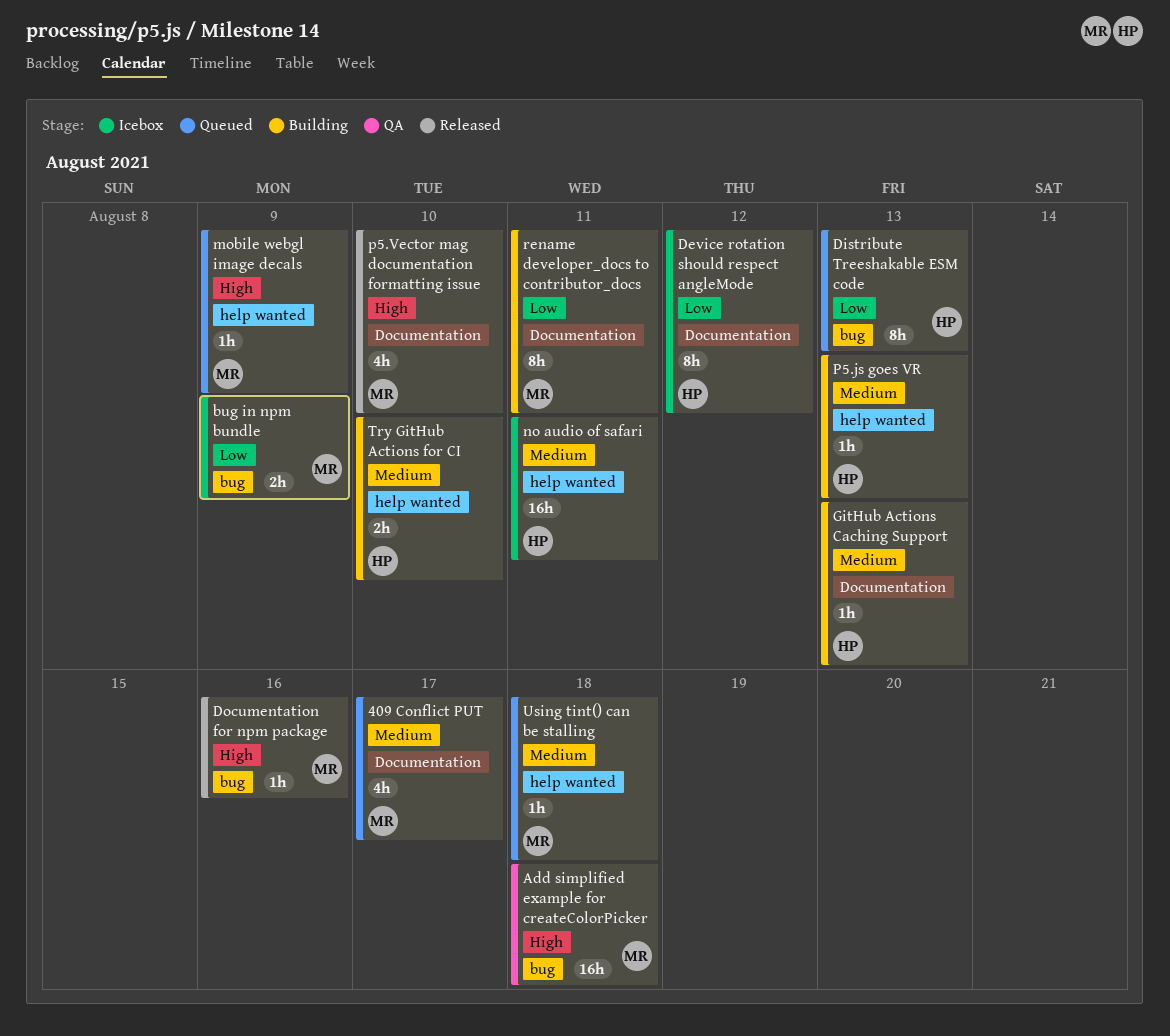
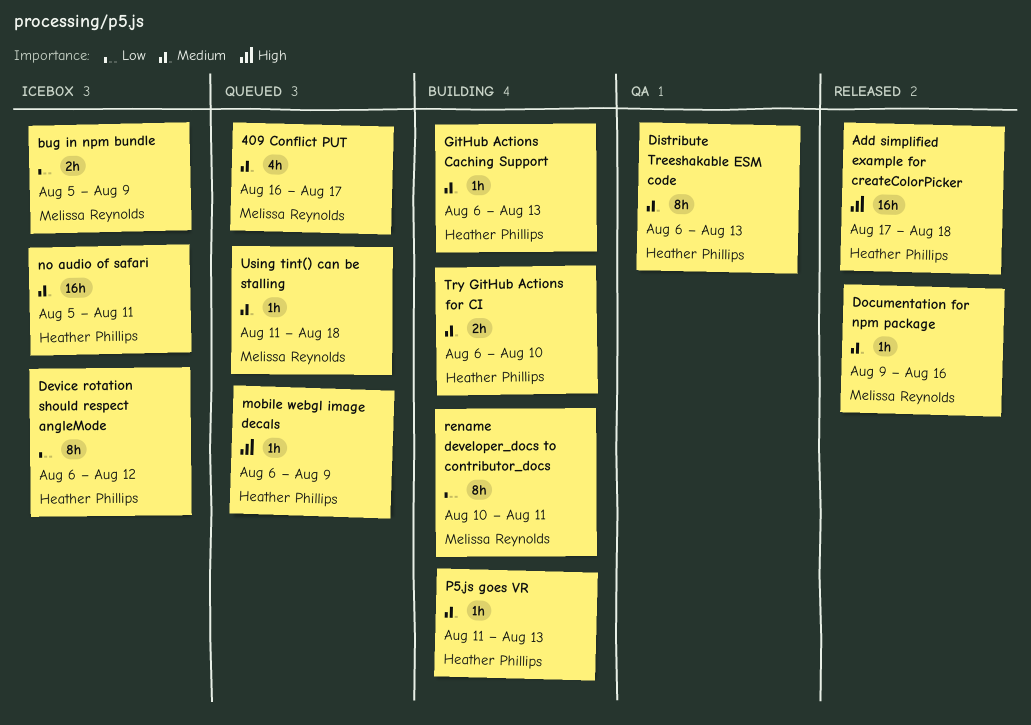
Add simplified example for createColorPicker, status: QA -> Released
Add simplified example for createColorPicker, owner: Melissa Reynolds -> Heather Phillips
Distribute Treeshakable ESM code, status: Queued -> QA
Distribute Treeshakable ESM code, priority: Low -> Medium
Documentation for npm package, priority: High -> Medium
mobile webgl image decals, owner: Melissa Reynolds -> Heather Phillips
p5.Vector mag documentation formatting issue: present -> none

